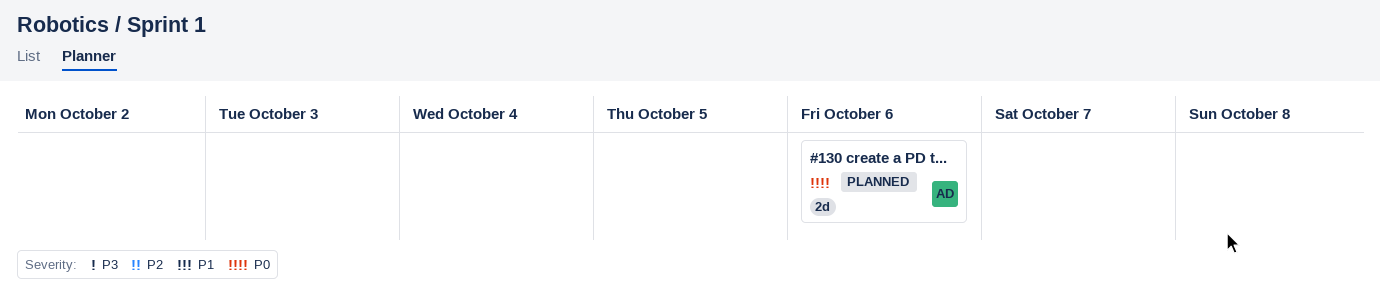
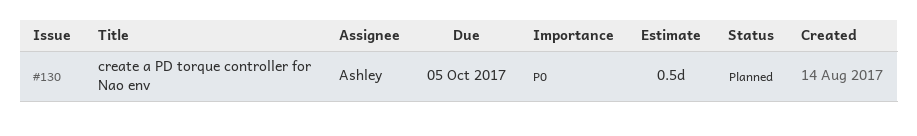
#130, estimate: 2d -> 0.5d
#130, due: Oct 6 -> Oct 5

